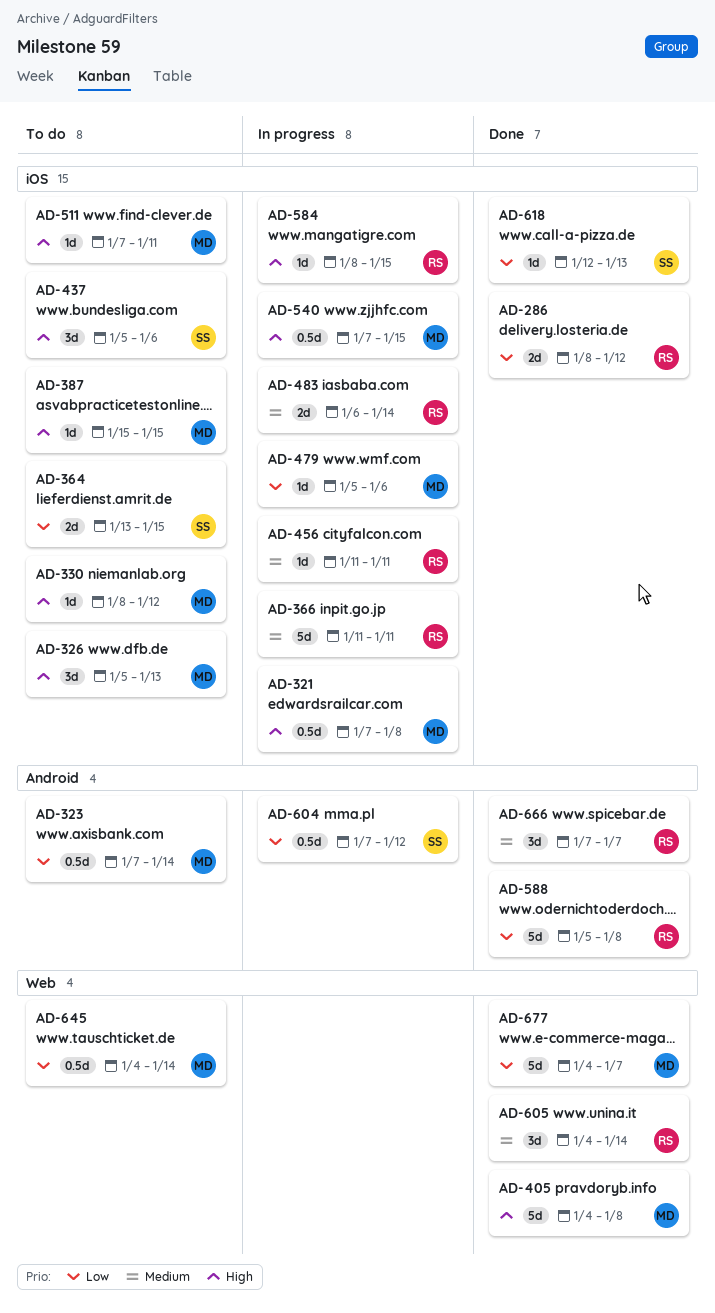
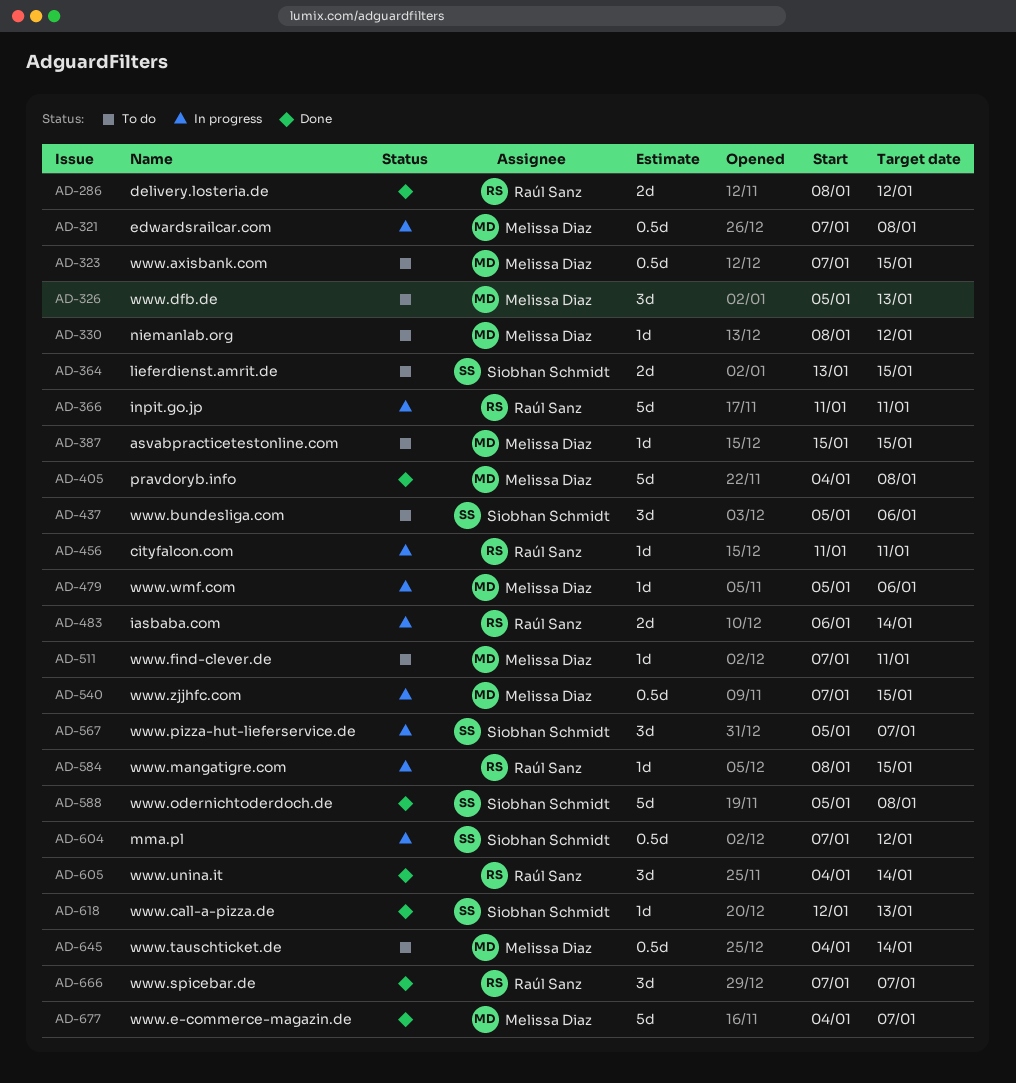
AD-323, due: Jan 14 -> Jan 15
AD-567: none -> present
AD-588, owner: Raúl Sanz -> Siobhan Schmidt

